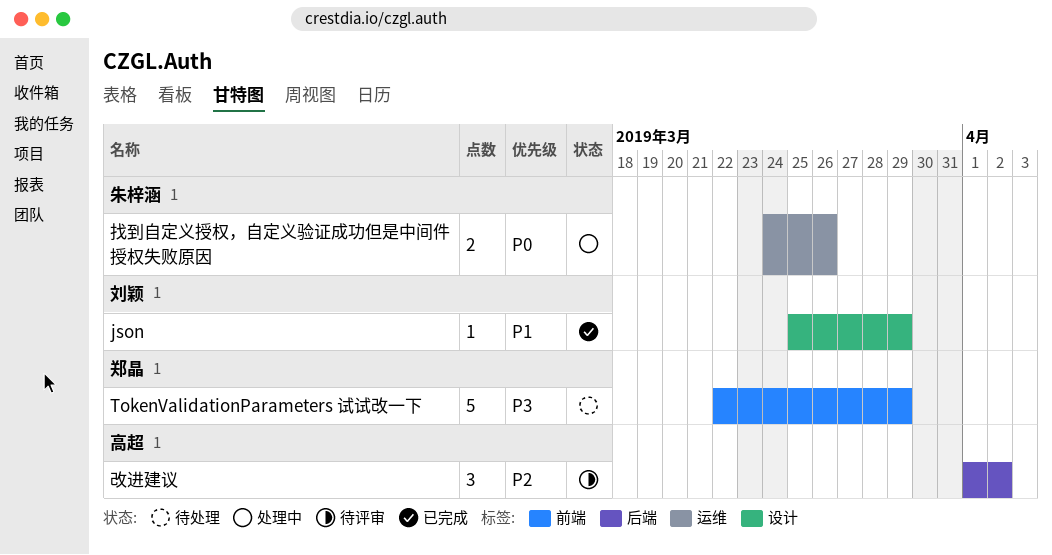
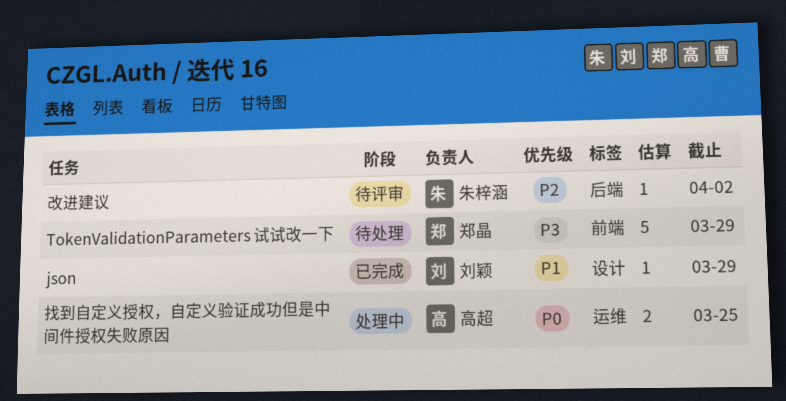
找到自定义授权，自定义验证成功但是中间件授权失败原因, owner: 朱梓涵 -> 高超
找到自定义授权，自定义验证成功但是中间件授权失败原因, due: Mar 26 -> Mar 25
改进建议, owner: 高超 -> 朱梓涵
改进建议, estimate: 3 -> 1

